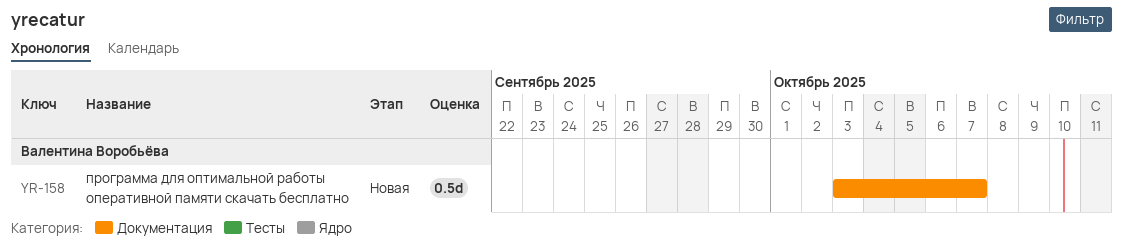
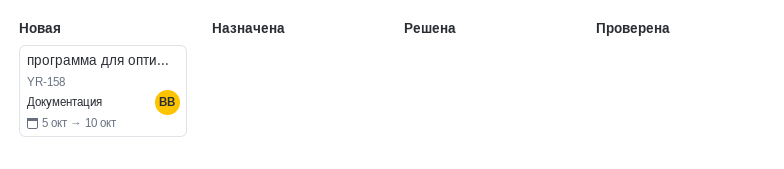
YR-158, start: Oct 3 -> Oct 5
YR-158, due: Oct 7 -> Oct 10

